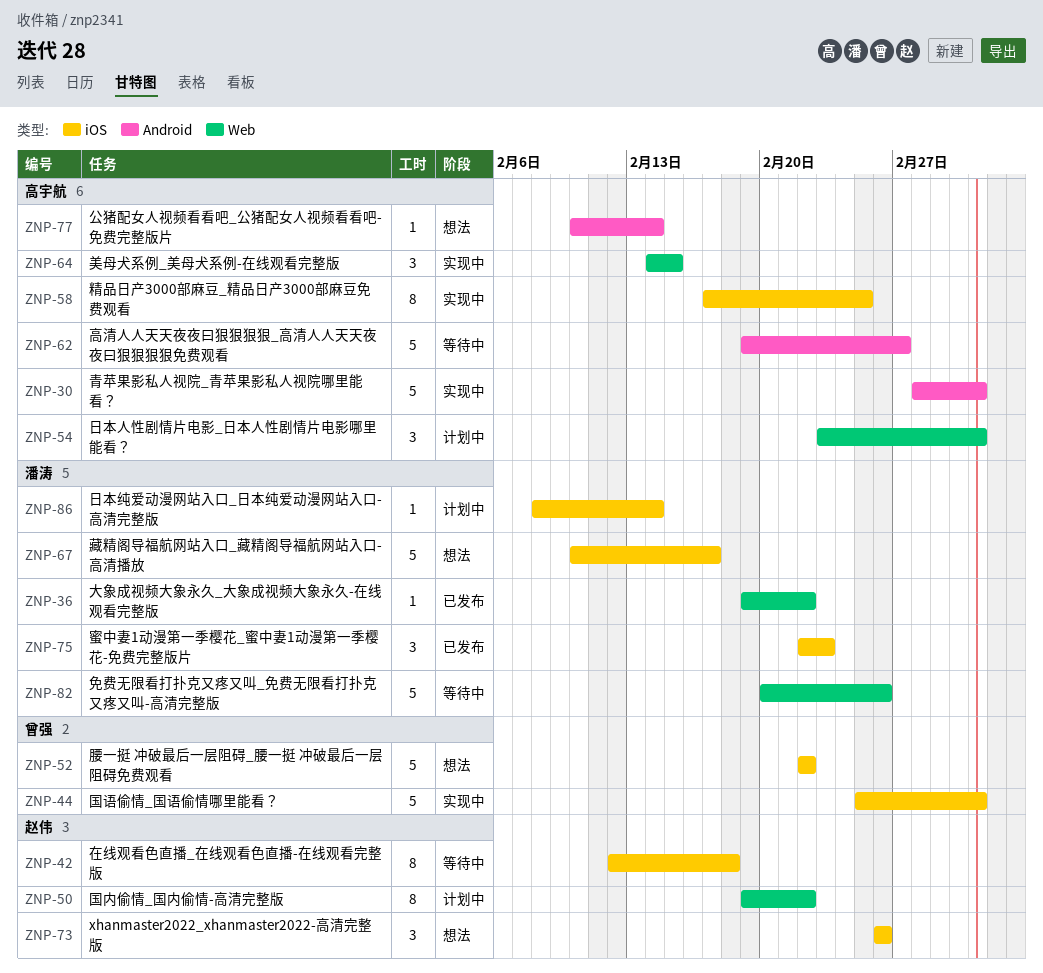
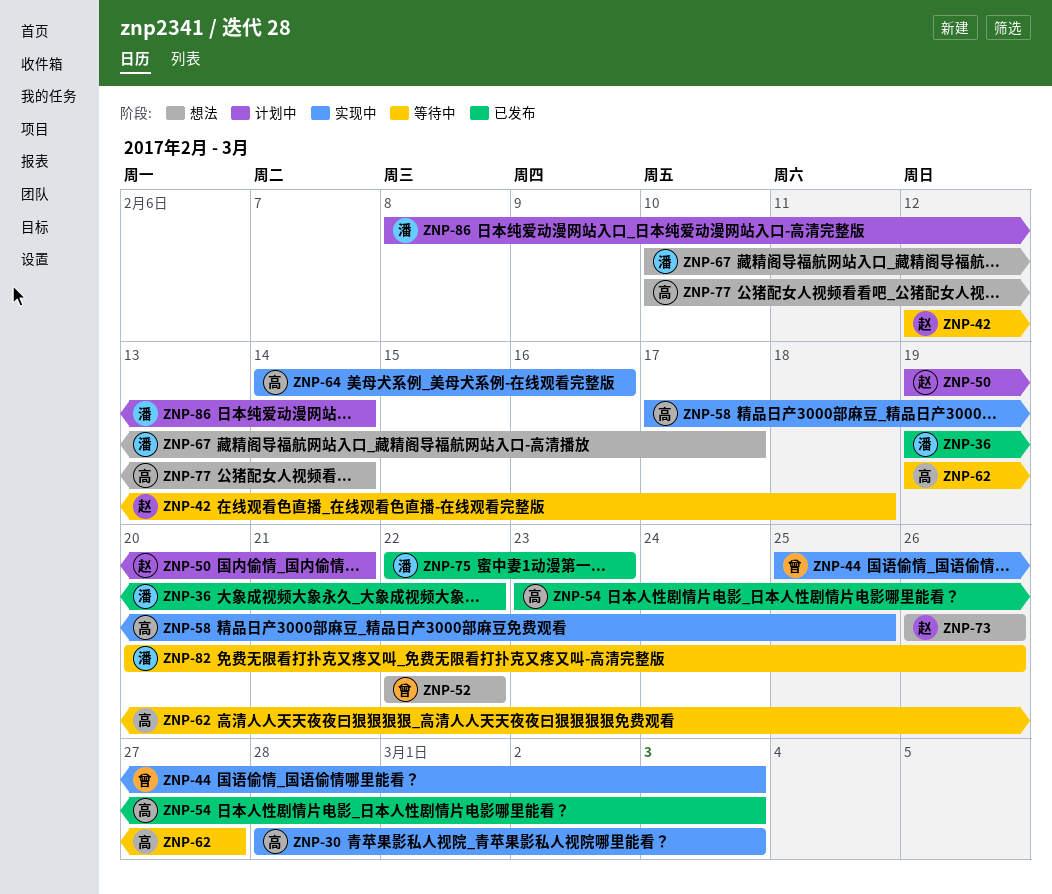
ZNP-50, due: Feb 22 -> Feb 21
ZNP-54, status: 计划中 -> 已发布
ZNP-64, due: Feb 15 -> Feb 16

